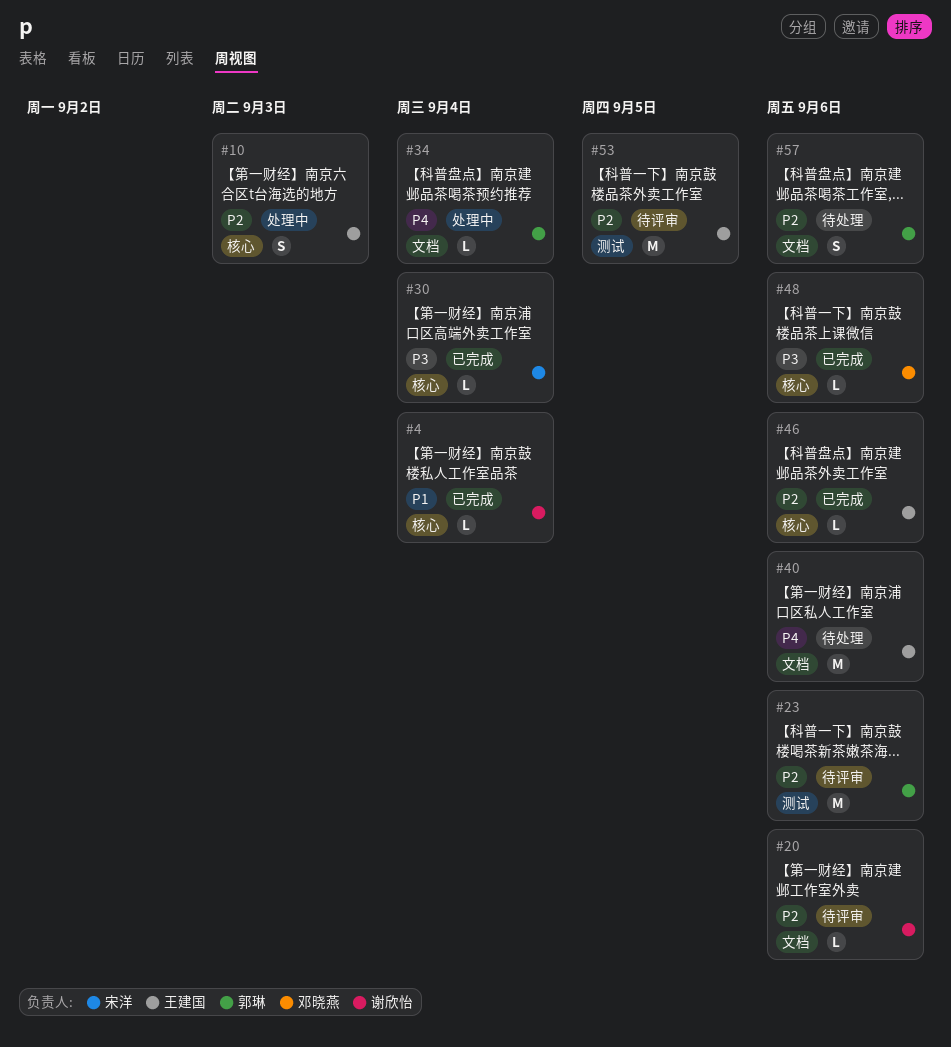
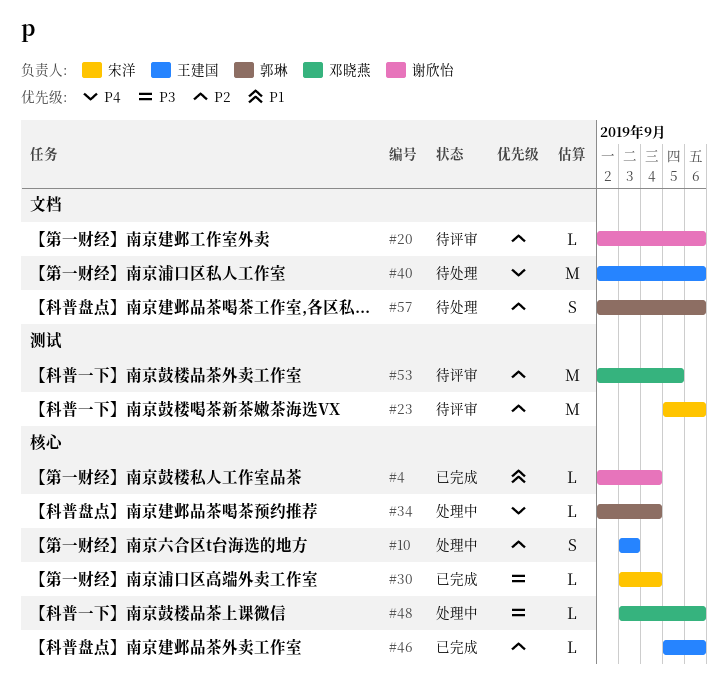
#23, owner: 郭琳 -> 宋洋
#34, label: 文档 -> 核心
#48, status: 已完成 -> 处理中
#53, owner: 王建国 -> 邓晓燕

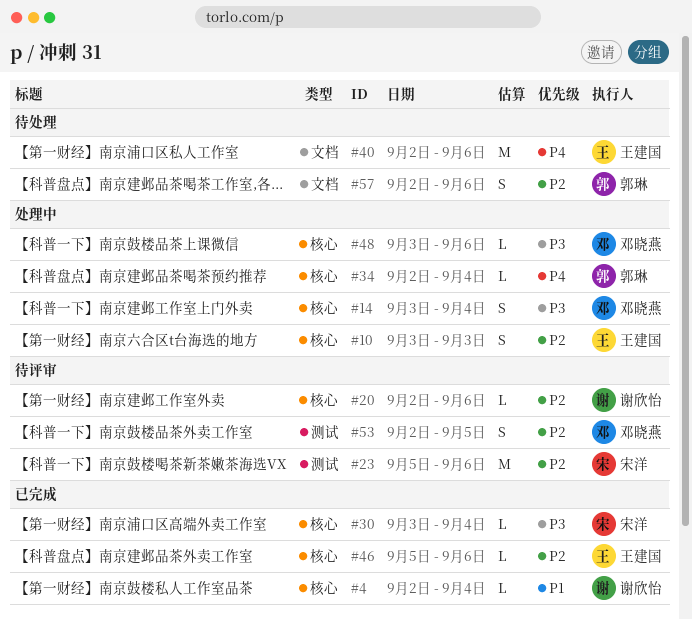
#14: none -> present
#20, label: 文档 -> 核心
#53, estimate: M -> S

